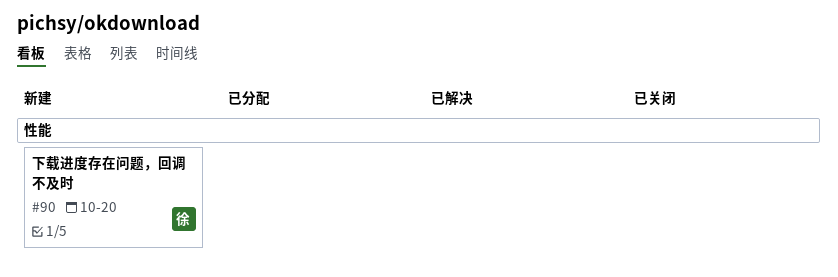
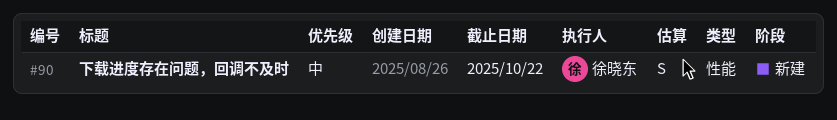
#90, due: Oct 20 -> Oct 22

